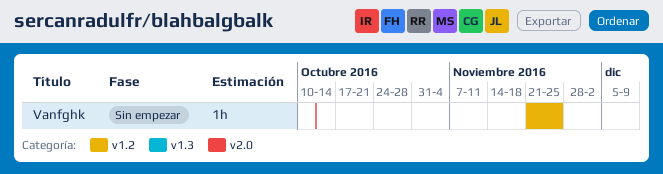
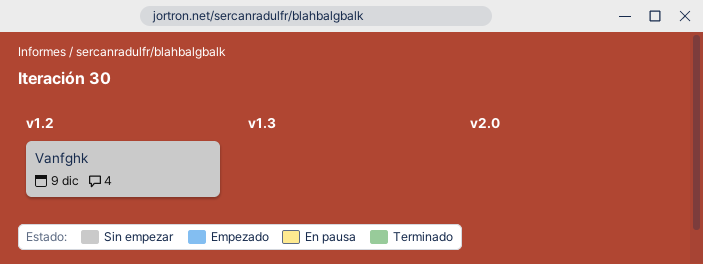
Vanfghk, due: Nov 25 -> Dec 9

